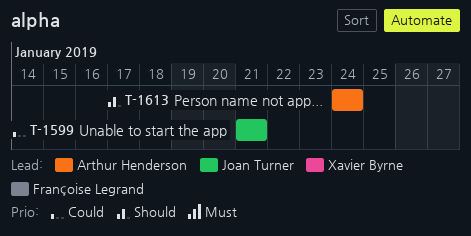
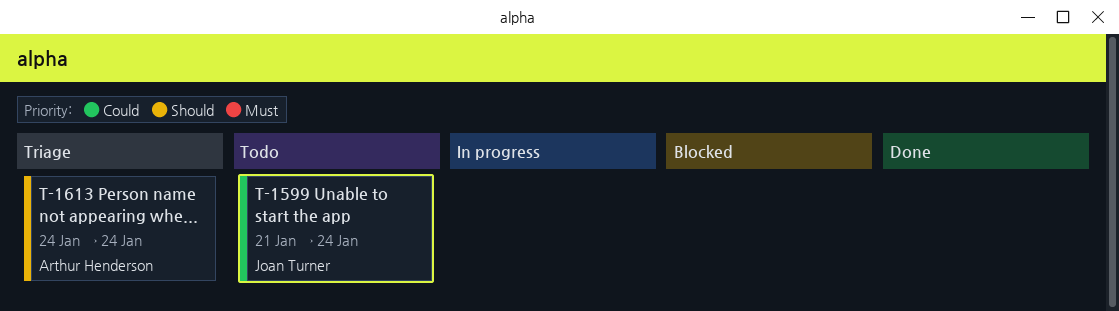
T-1599, due: Jan 21 -> Jan 24

